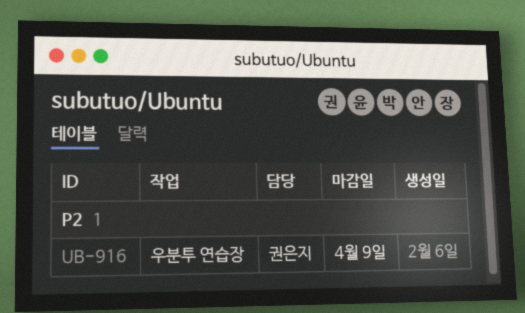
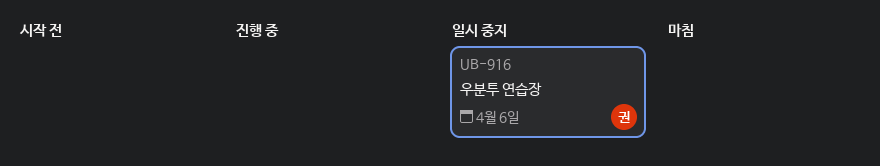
UB-916, due: Apr 9 -> Apr 6

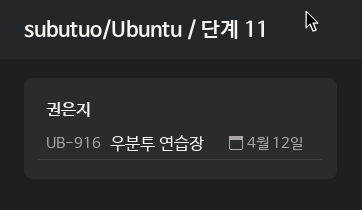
UB-916, due: Apr 6 -> Apr 12

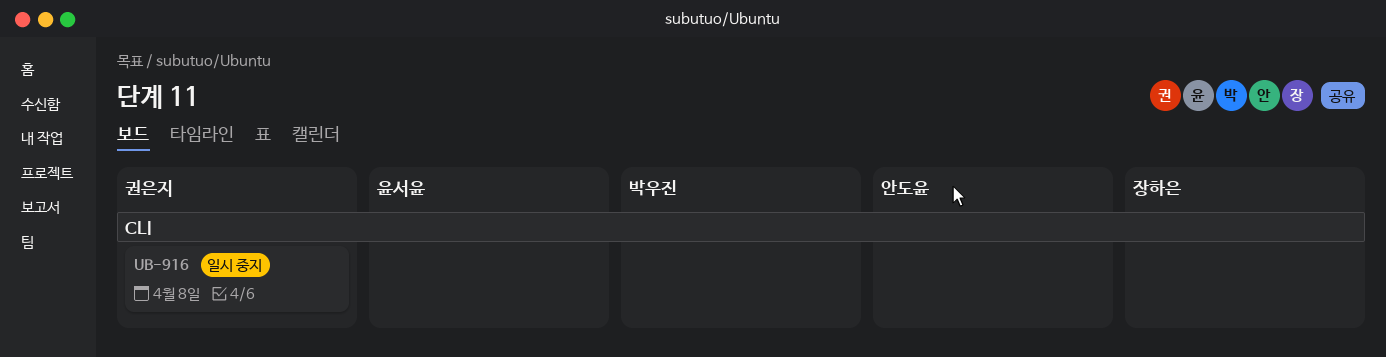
UB-916, due: Apr 12 -> Apr 8

